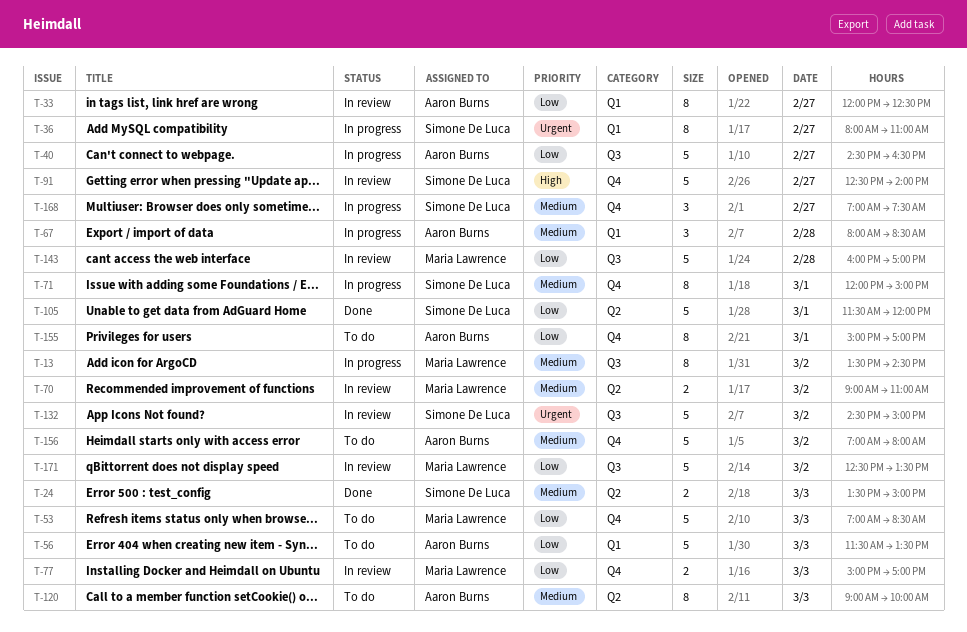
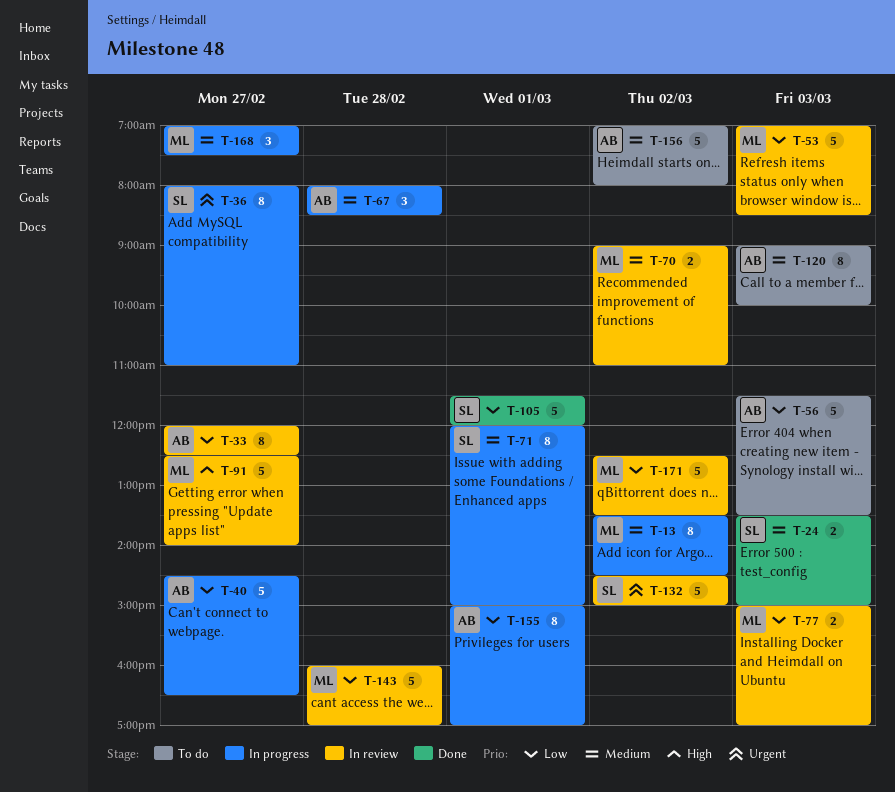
T-53, status: To do -> In review
T-91, owner: Simone De Luca -> Maria Lawrence
T-155, status: To do -> In progress
T-168, owner: Simone De Luca -> Maria Lawrence

